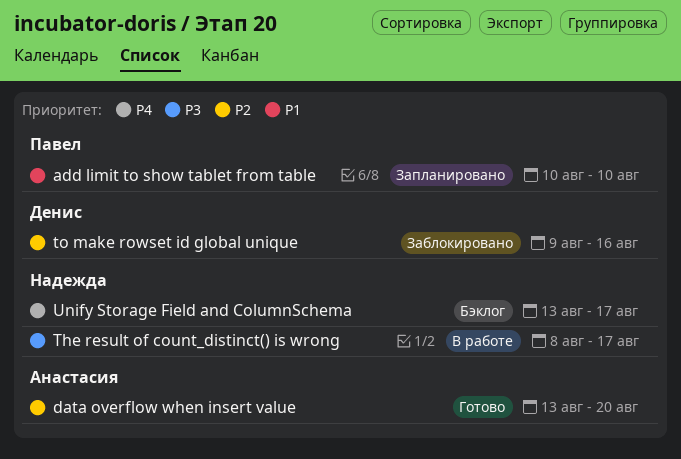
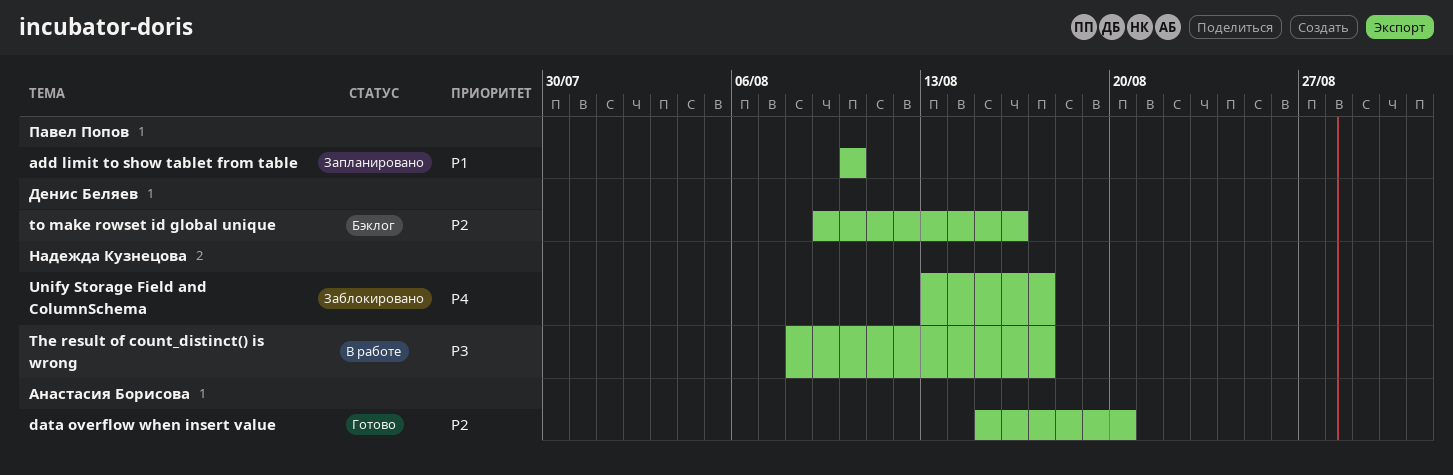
data overflow when insert value, start: Aug 13 -> Aug 15
to make rowset id global unique, status: Заблокировано -> Бэклог
Unify Storage Field and ColumnSchema, status: Бэклог -> Заблокировано

